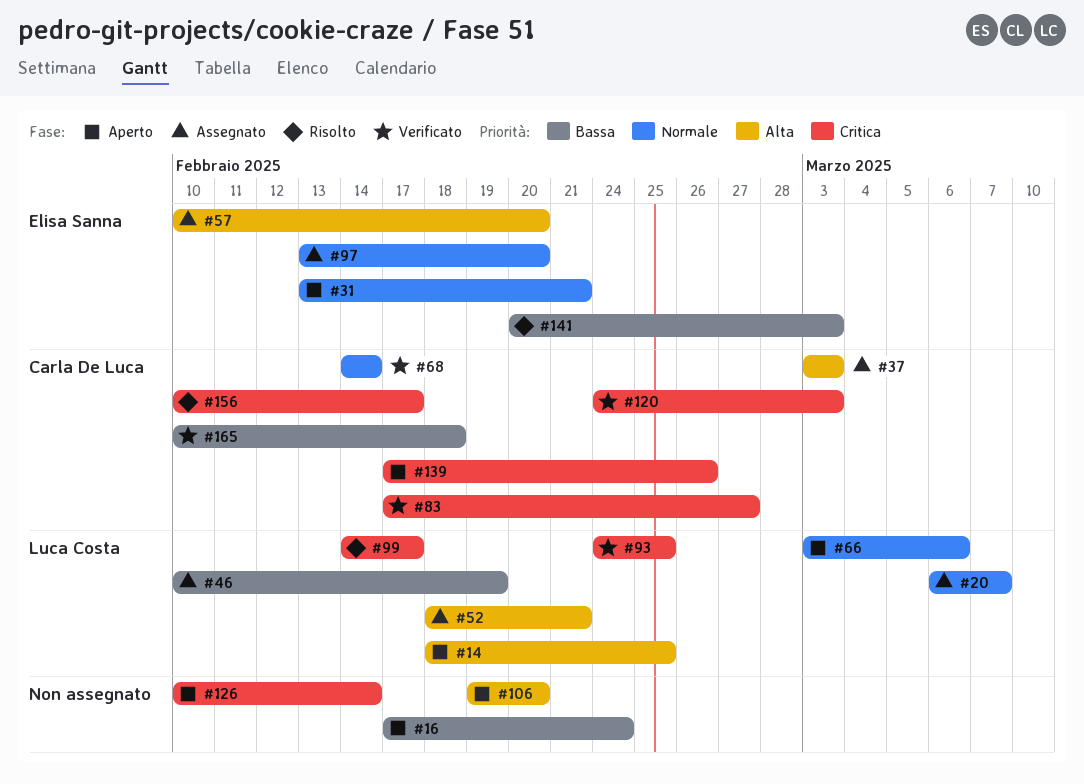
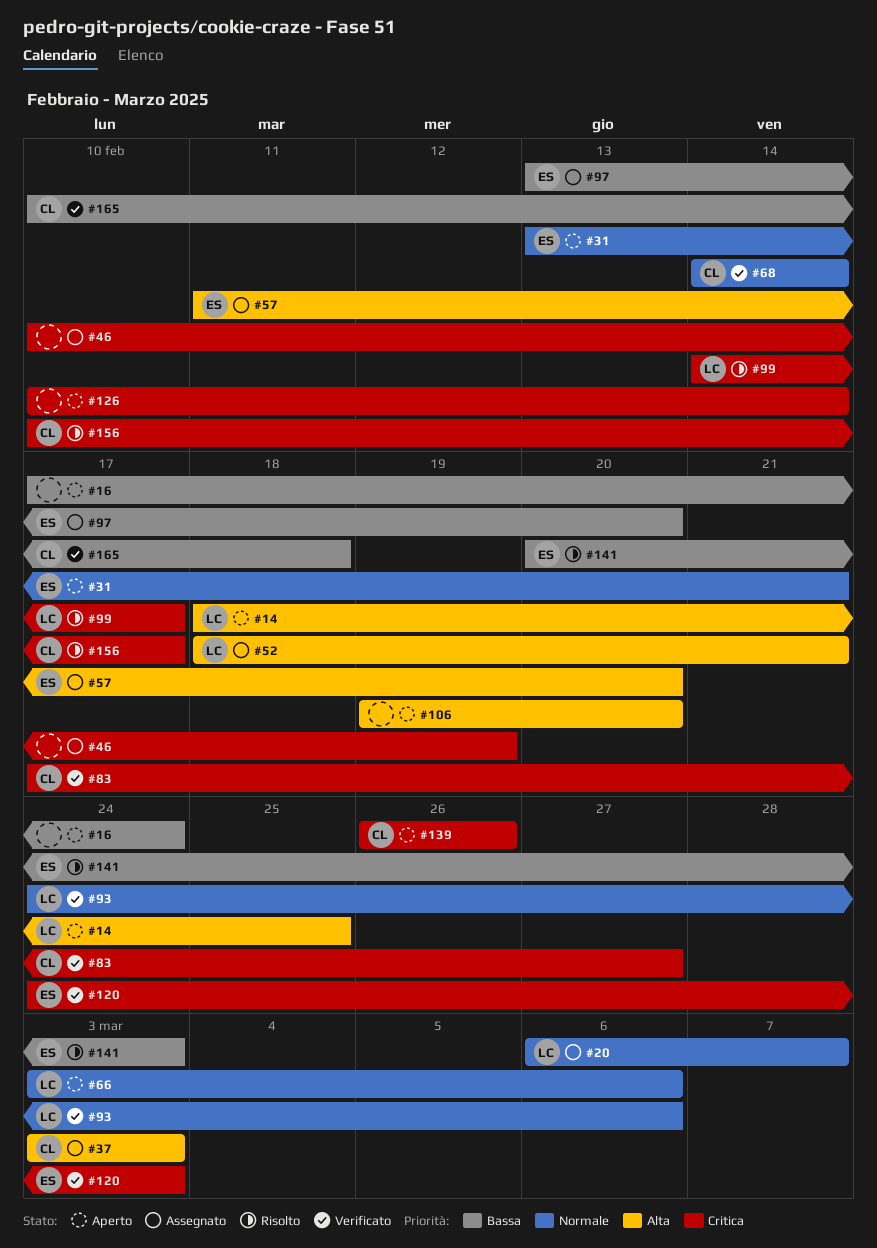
#46, owner: Luca Costa -> none
#46, priority: Bassa -> Critica
#57, start: Feb 10 -> Feb 11
#93, priority: Critica -> Normale
#93, due: Feb 25 -> Mar 6
#97, priority: Normale -> Bassa
#120, owner: Carla De Luca -> Elisa Sanna
#139, start: Feb 17 -> Feb 26

